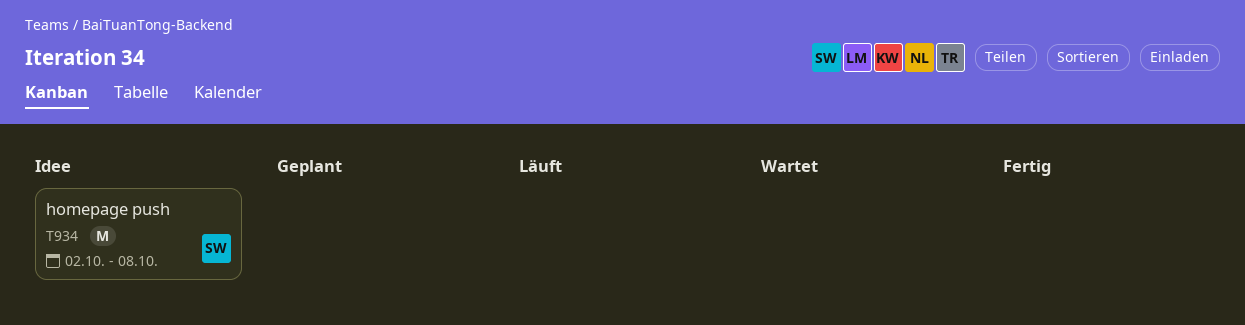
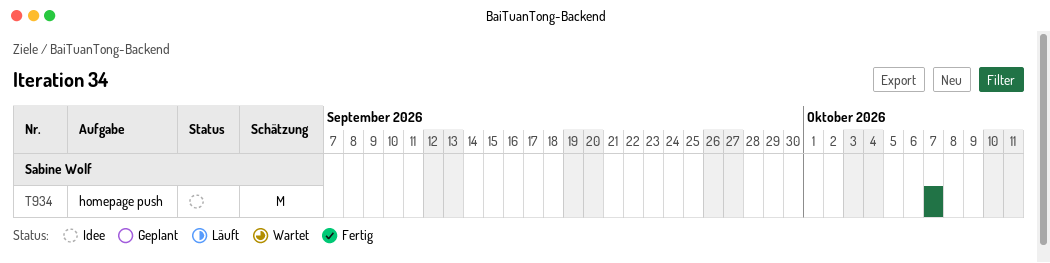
T934, start: Oct 2 -> Oct 7
T934, due: Oct 8 -> Oct 7

